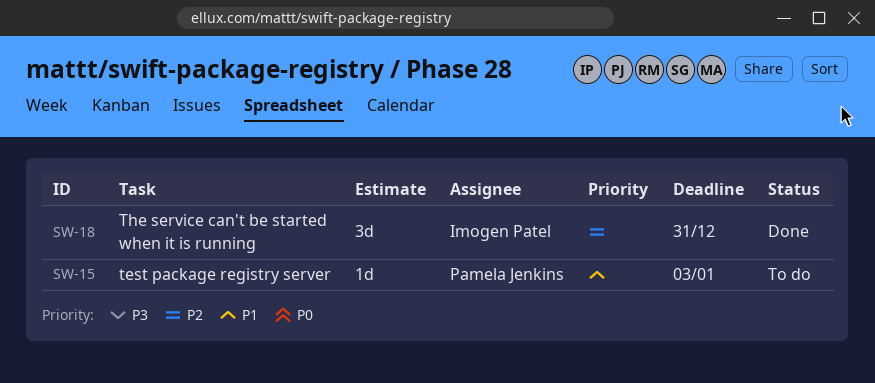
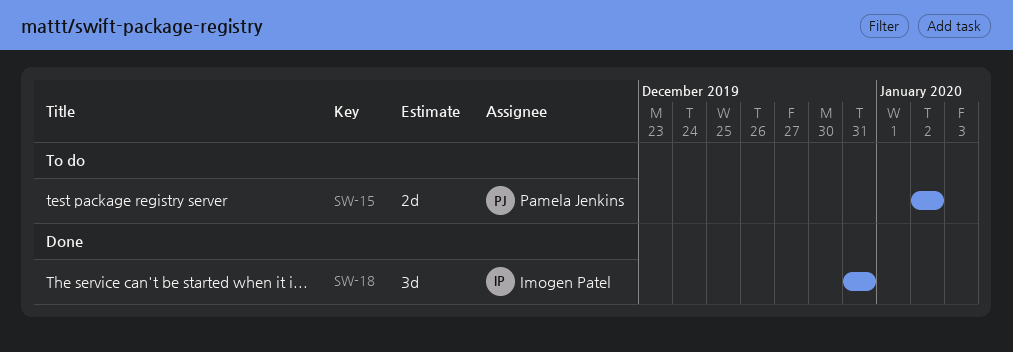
SW-15, estimate: 1d -> 2d
SW-15, due: Jan 3 -> Jan 2

